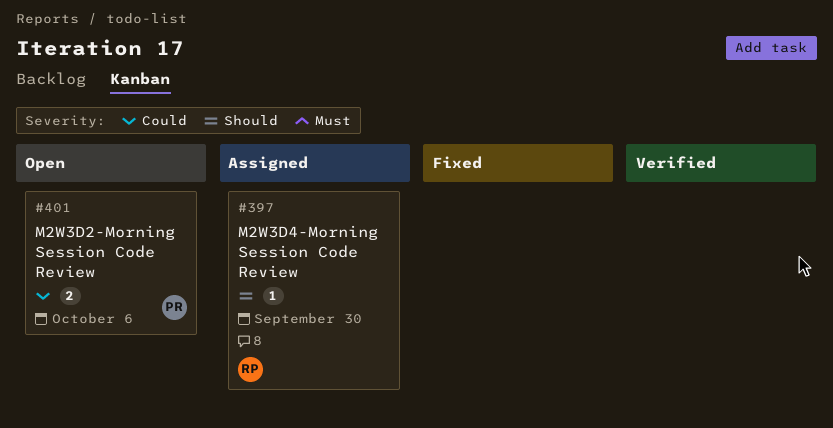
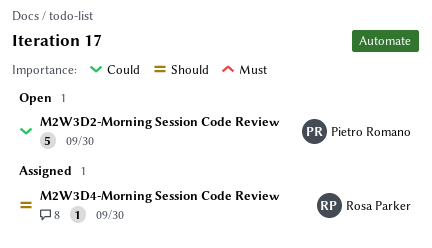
M2W3D2-Morning Session Code Review, estimate: 2 -> 5
M2W3D2-Morning Session Code Review, due: Oct 6 -> Sep 30

